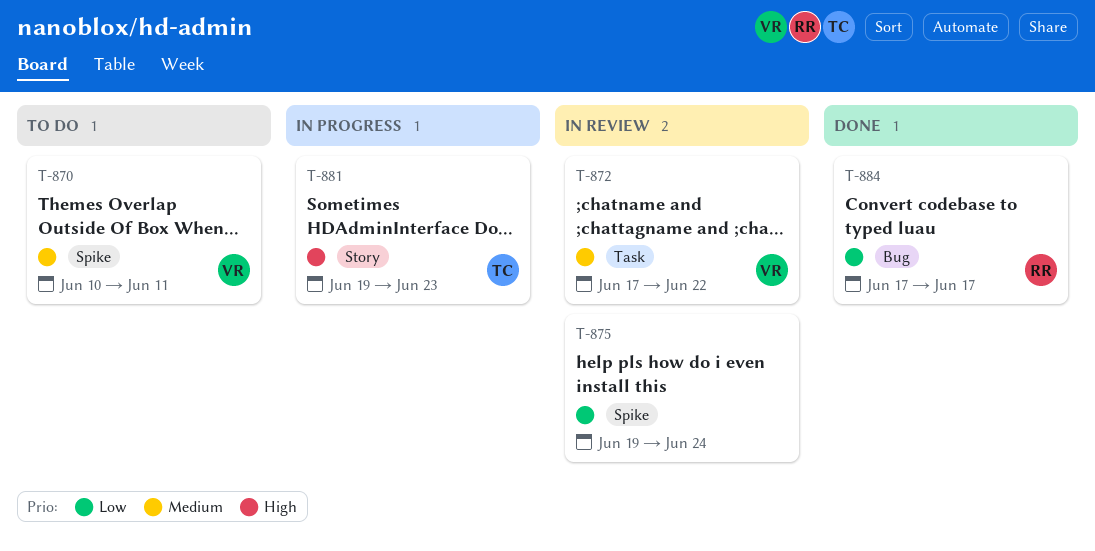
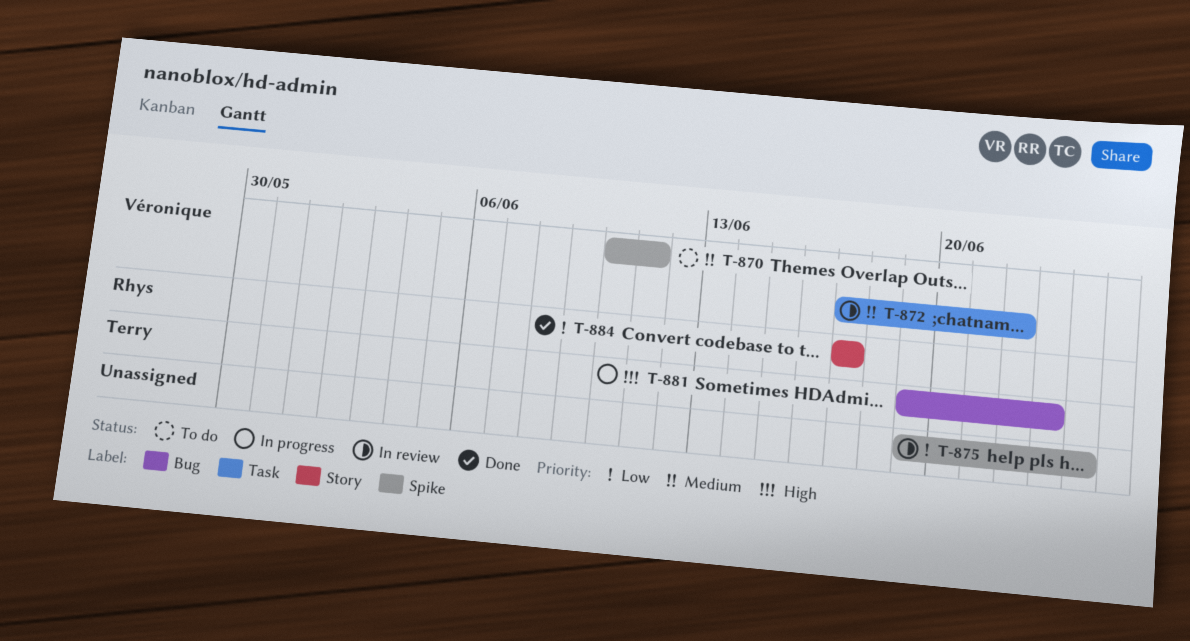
T-881, label: Story -> Bug
T-884, label: Bug -> Story

